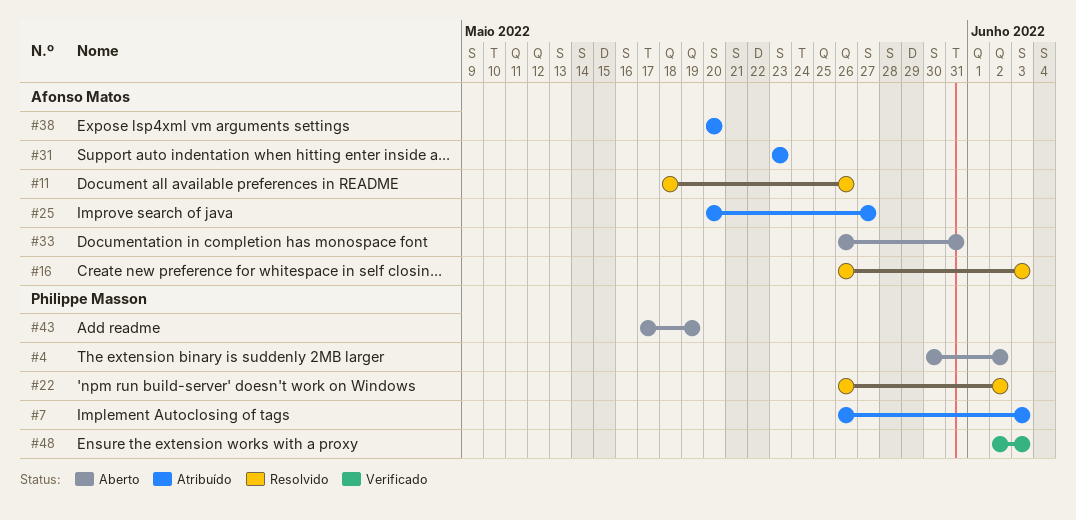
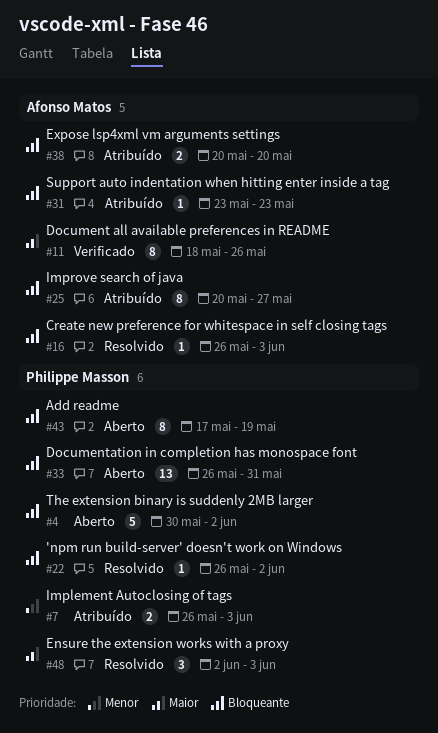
#11, status: Resolvido -> Verificado
#33, owner: Afonso Matos -> Philippe Masson
#48, status: Verificado -> Resolvido

